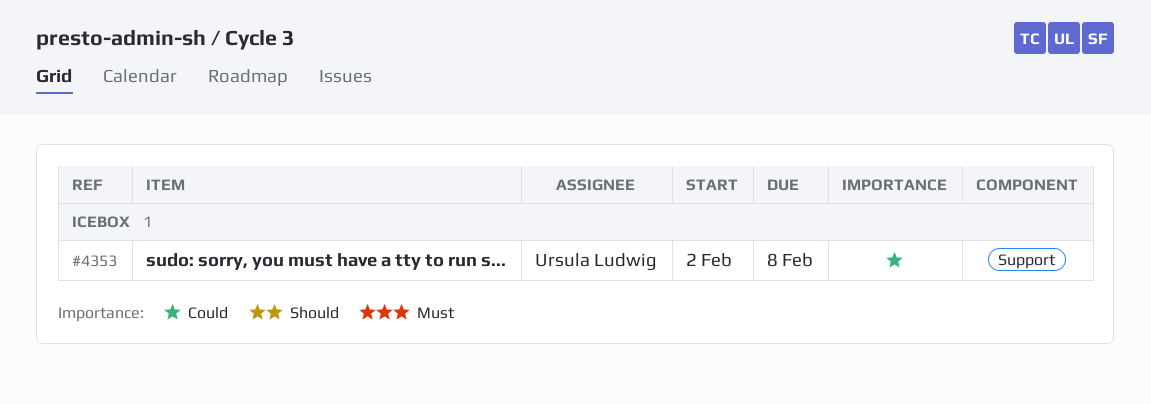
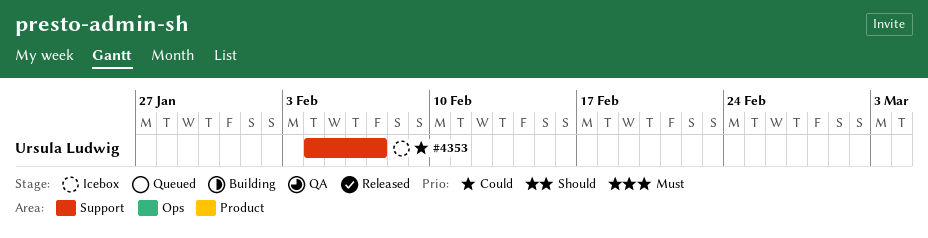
#4353, start: Feb 2 -> Feb 4
#4353, due: Feb 8 -> Feb 7

